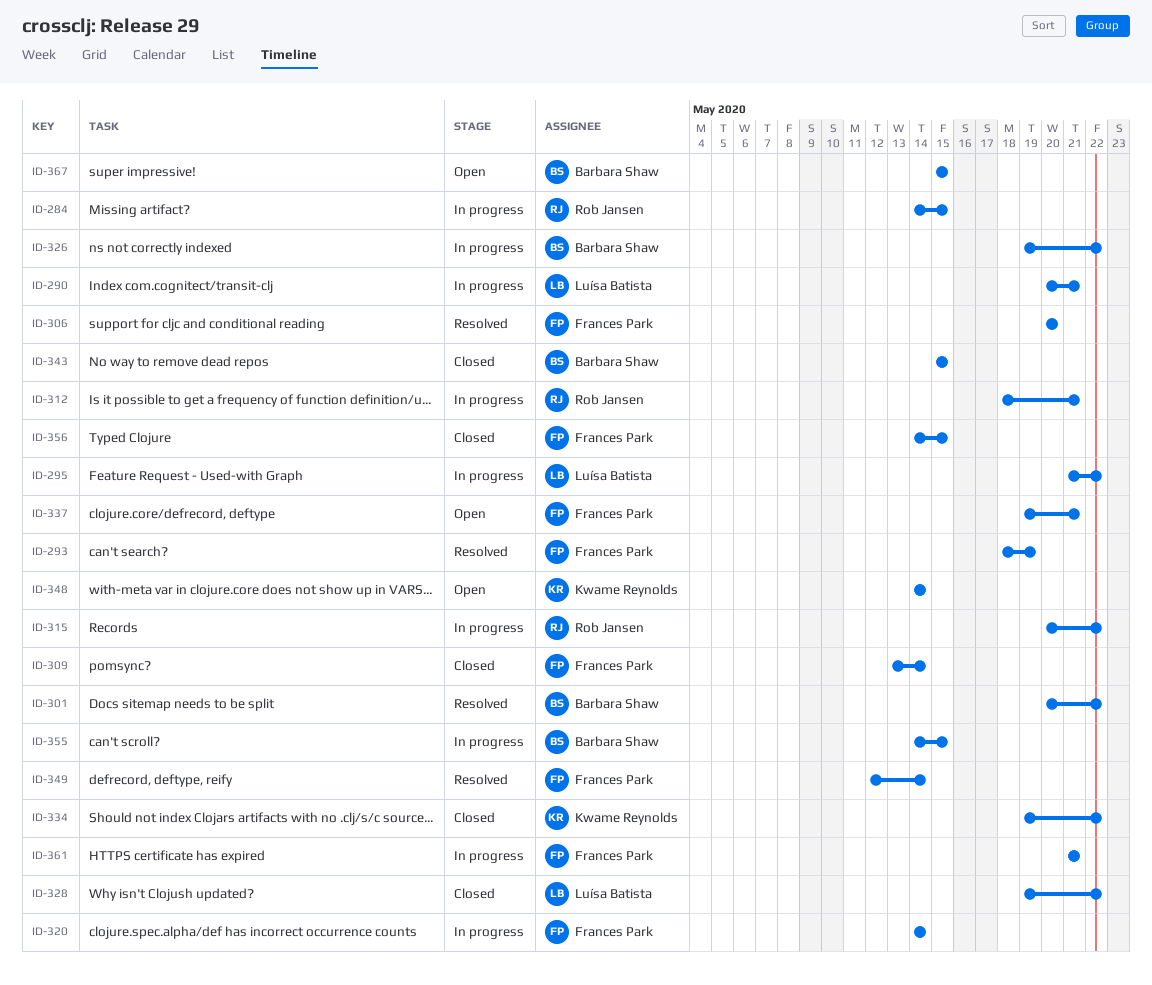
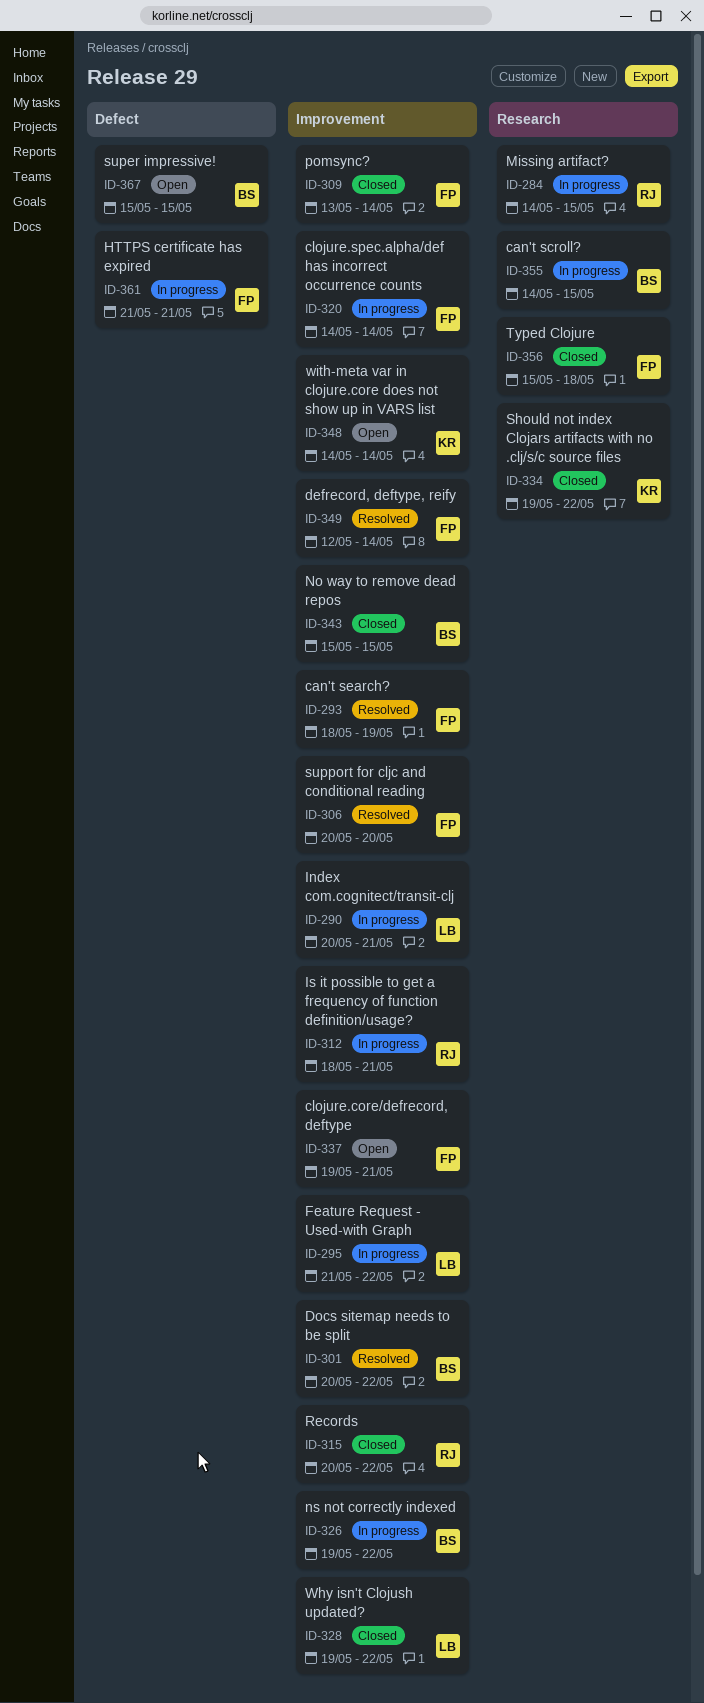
ID-315, status: In progress -> Closed
ID-356, start: May 14 -> May 15
ID-356, due: May 15 -> May 18

